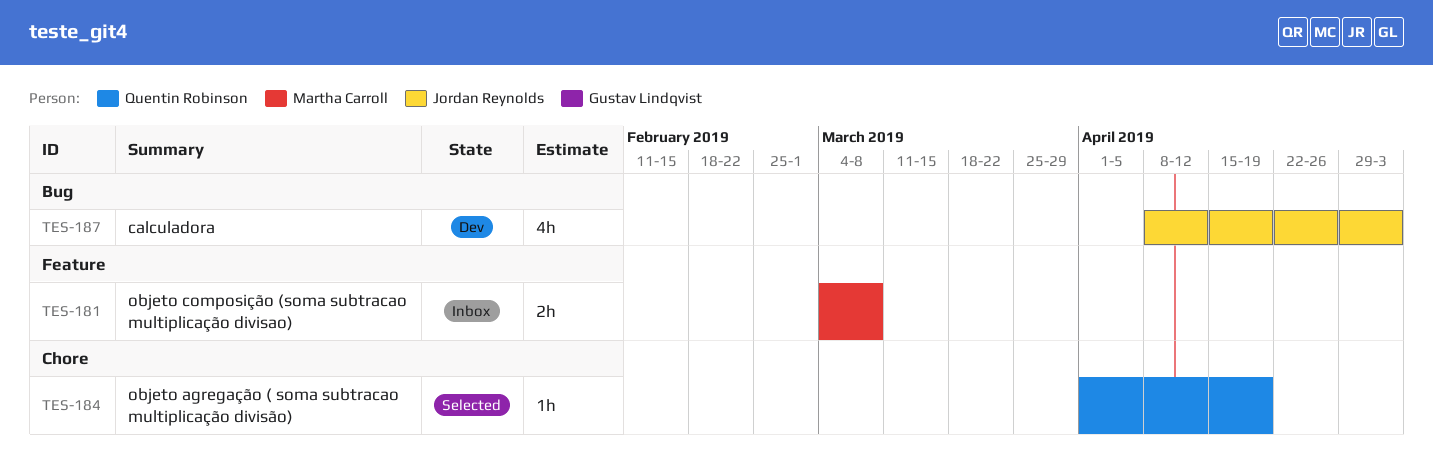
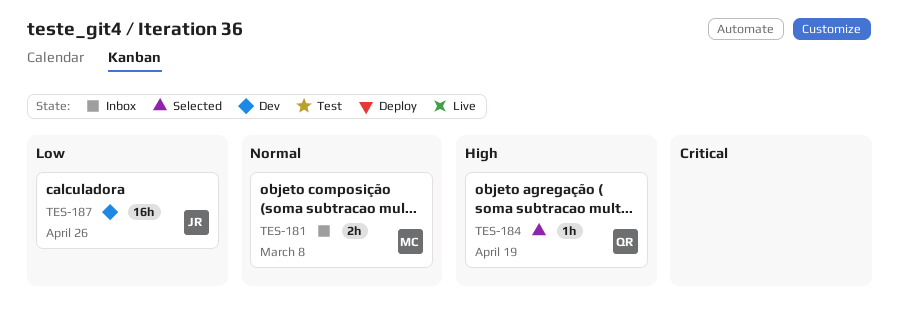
TES-187, estimate: 4h -> 16h
TES-187, due: May 3 -> Apr 26

